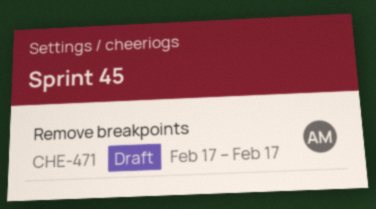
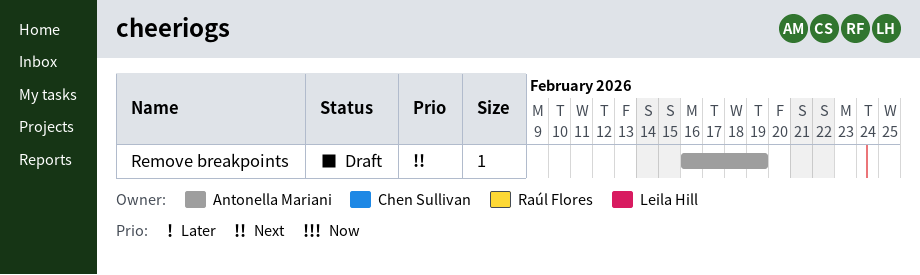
Remove breakpoints, start: Feb 17 -> Feb 16
Remove breakpoints, due: Feb 17 -> Feb 19

